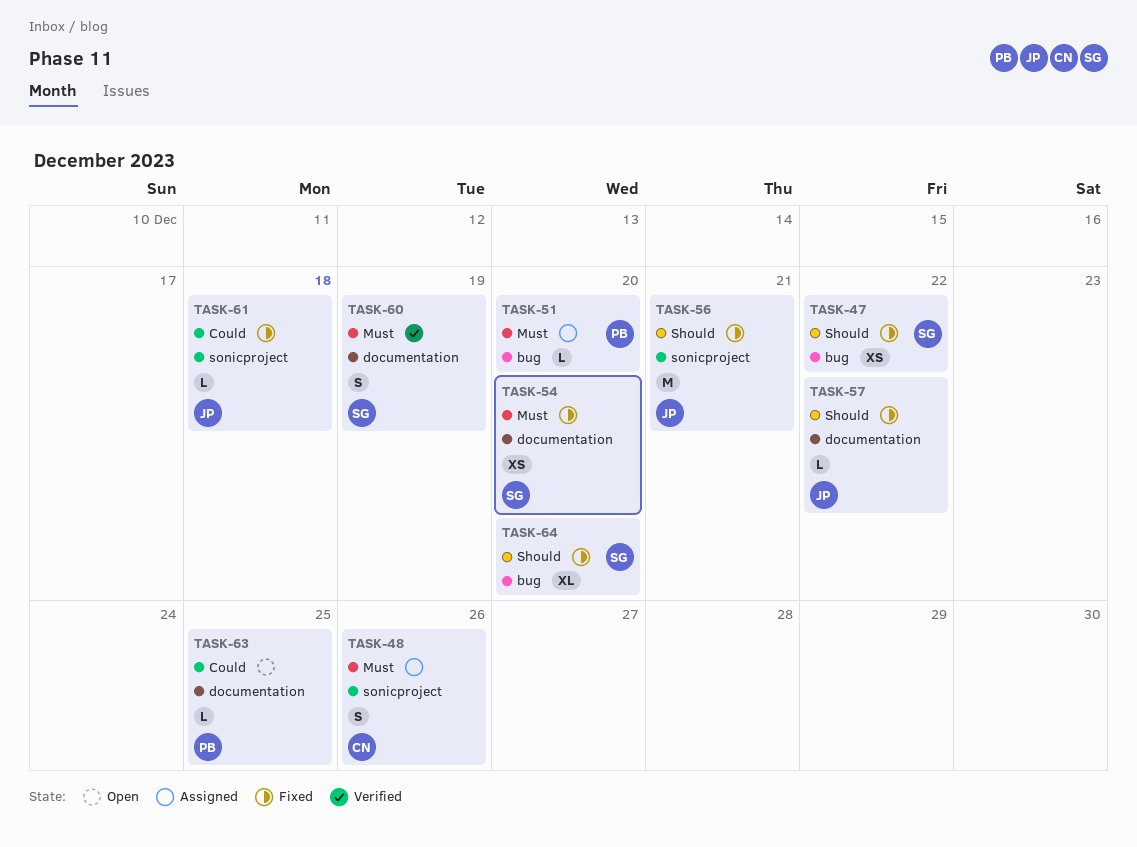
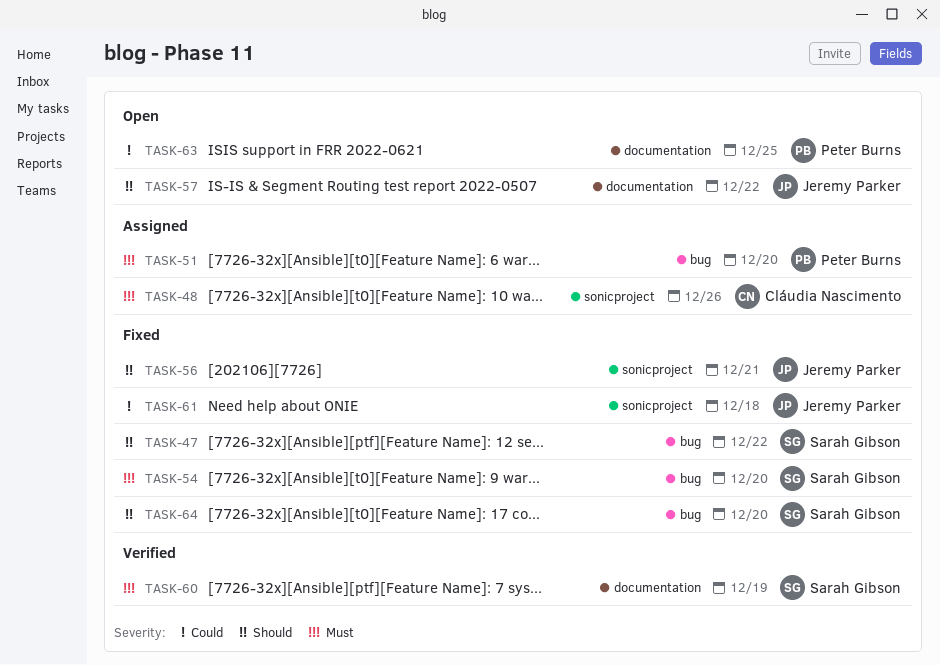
TASK-54, label: documentation -> bug
TASK-57, status: Fixed -> Open

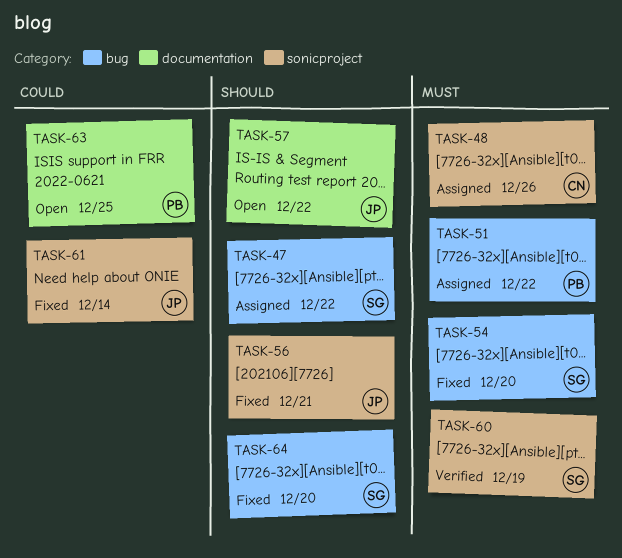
TASK-47, status: Fixed -> Assigned
TASK-51, due: Dec 20 -> Dec 22
TASK-60, label: documentation -> sonicproject
TASK-61, due: Dec 18 -> Dec 14

